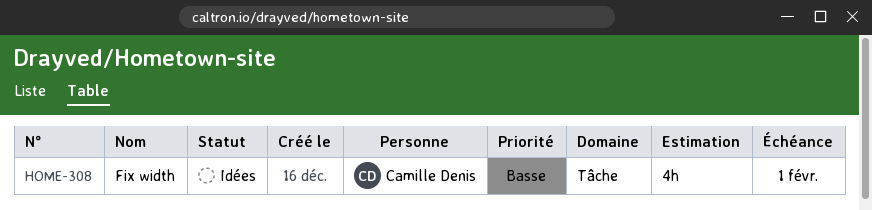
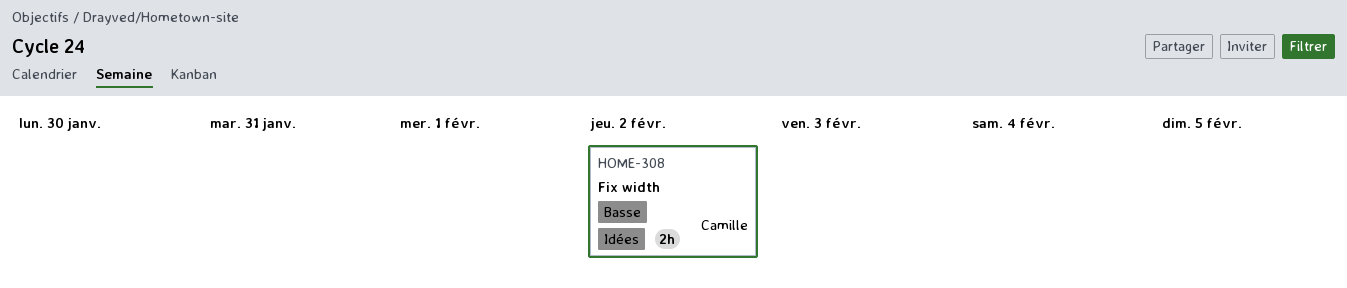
HOME-308, estimate: 4h -> 2h
HOME-308, due: Feb 1 -> Feb 2

